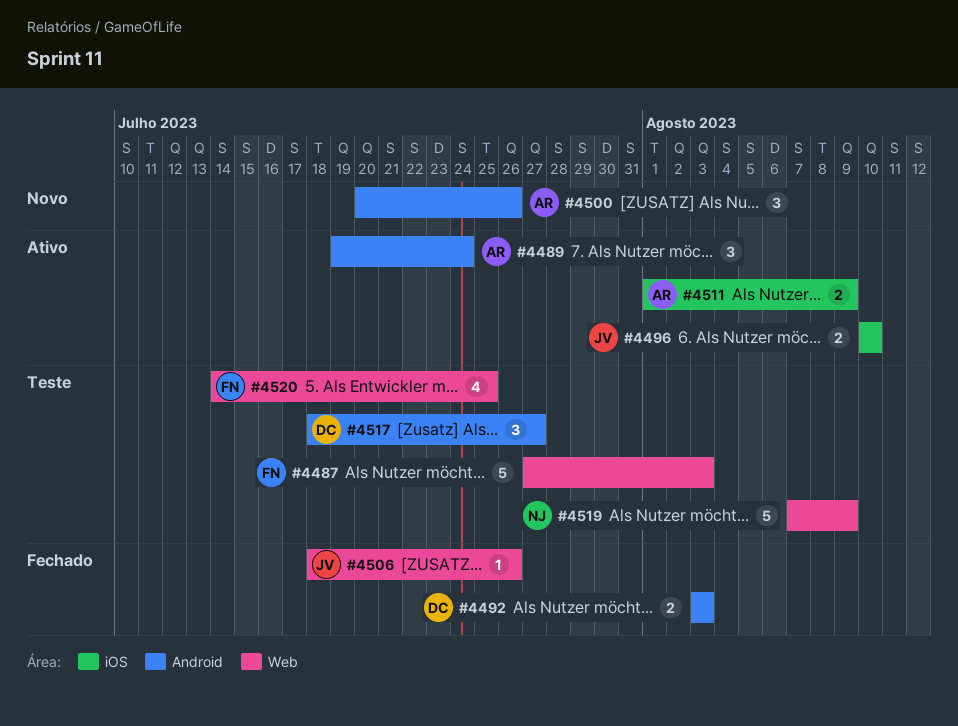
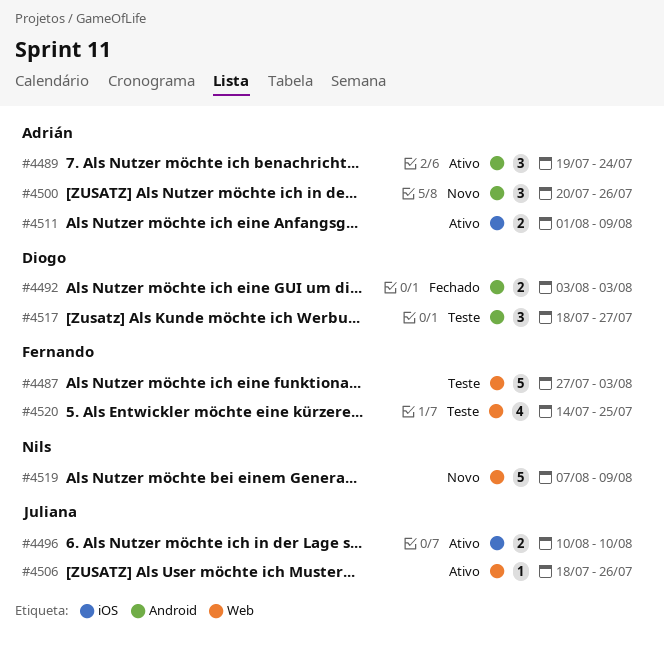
#4506, status: Fechado -> Ativo
#4519, status: Teste -> Novo

